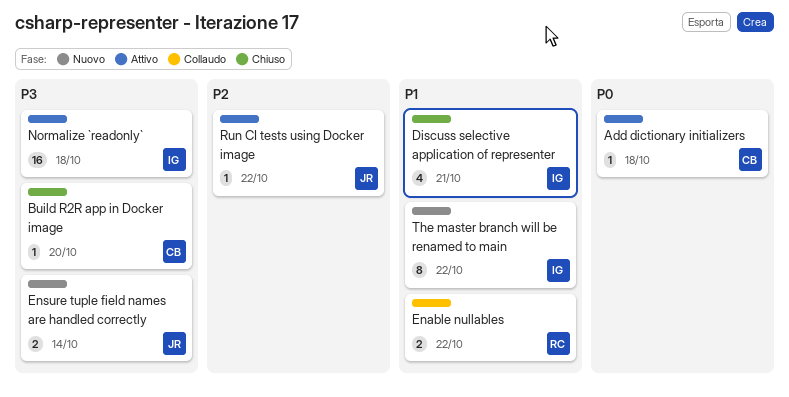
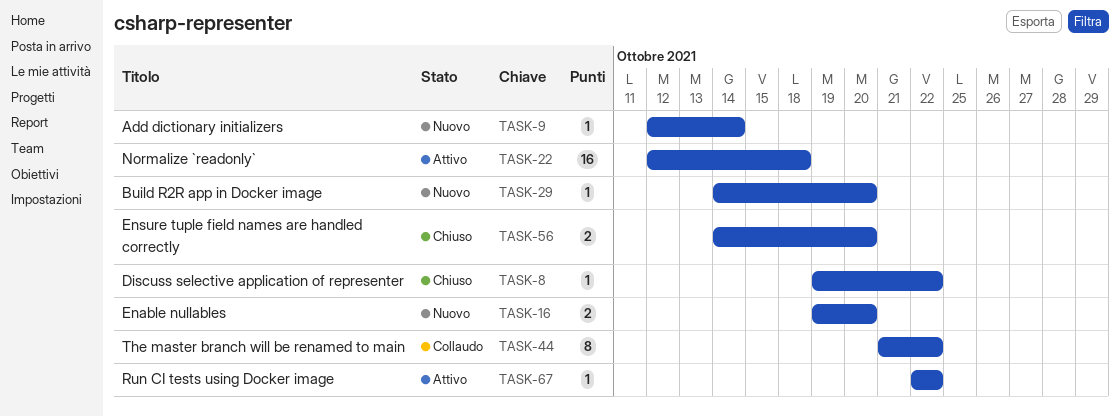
Add dictionary initializers, status: Attivo -> Nuovo
Add dictionary initializers, due: Oct 18 -> Oct 14
Build R2R app in Docker image, status: Chiuso -> Nuovo
Discuss selective application of representer, estimate: 4 -> 1
Discuss selective application of representer, due: Oct 21 -> Oct 22
Enable nullables, status: Collaudo -> Nuovo
Enable nullables, due: Oct 22 -> Oct 20
Ensure tuple field names are handled correctly, status: Nuovo -> Chiuso
Ensure tuple field names are handled correctly, due: Oct 14 -> Oct 20
The master branch will be renamed to main, status: Nuovo -> Collaudo

